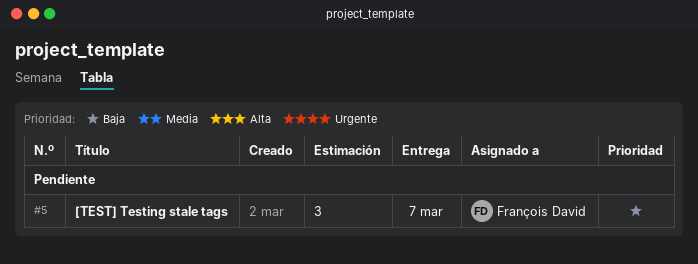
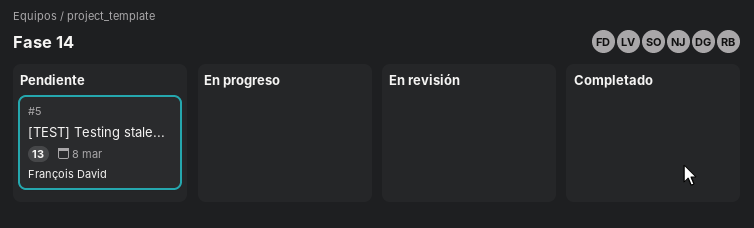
#5, estimate: 3 -> 13
#5, due: Mar 7 -> Mar 8

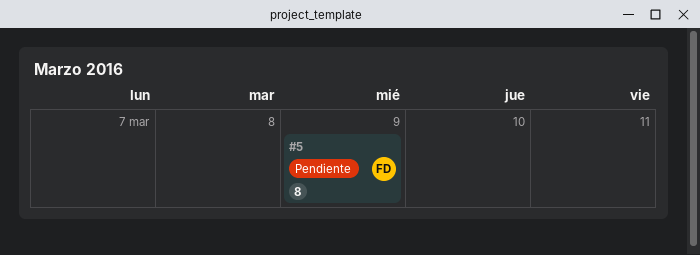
#5, estimate: 13 -> 8
#5, due: Mar 8 -> Mar 9

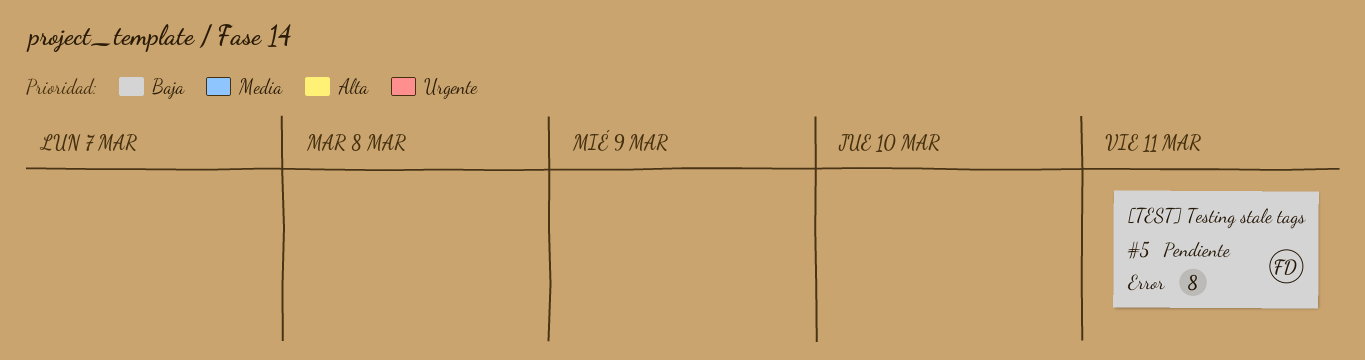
#5, due: Mar 9 -> Mar 11

